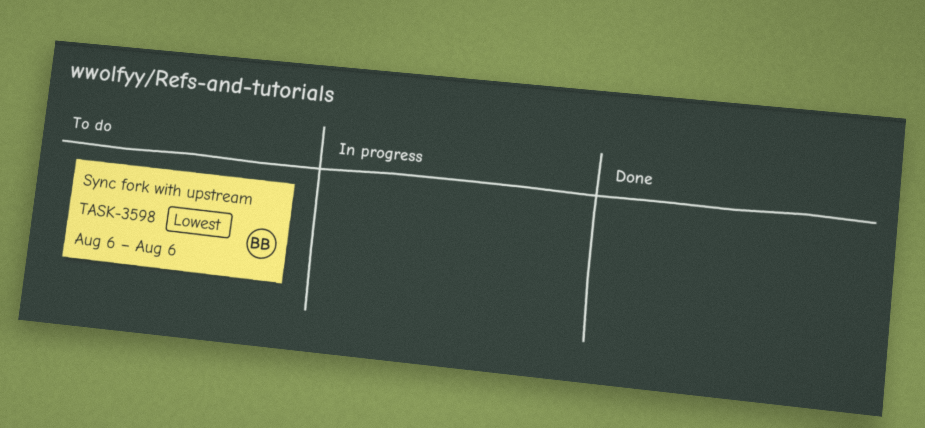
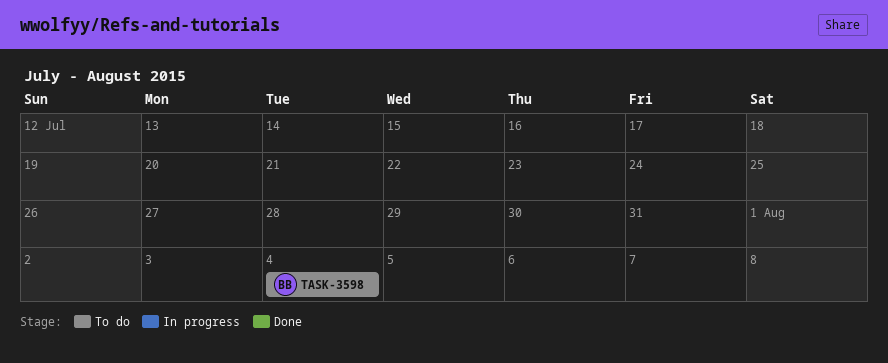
TASK-3598, start: Aug 6 -> Aug 4
TASK-3598, due: Aug 6 -> Aug 4

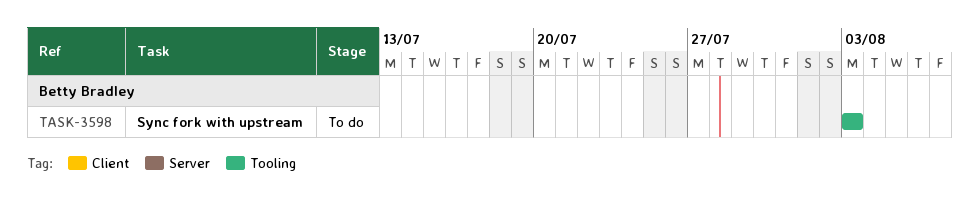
TASK-3598, start: Aug 4 -> Aug 3
TASK-3598, due: Aug 4 -> Aug 3

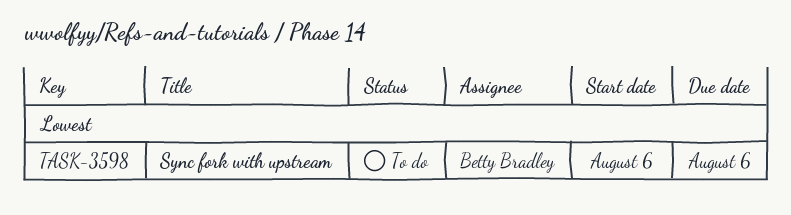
TASK-3598, start: Aug 3 -> Aug 6
TASK-3598, due: Aug 3 -> Aug 6

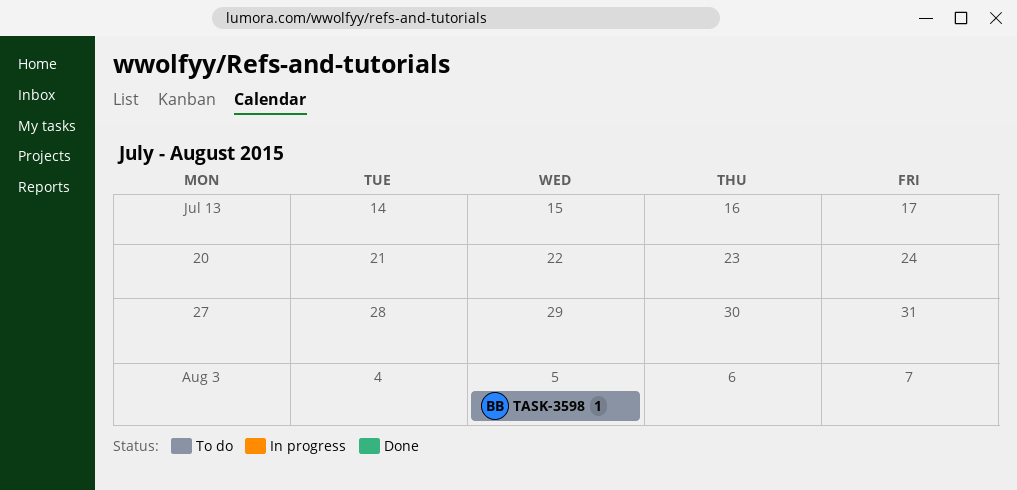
TASK-3598, start: Aug 6 -> Aug 5
TASK-3598, due: Aug 6 -> Aug 5

